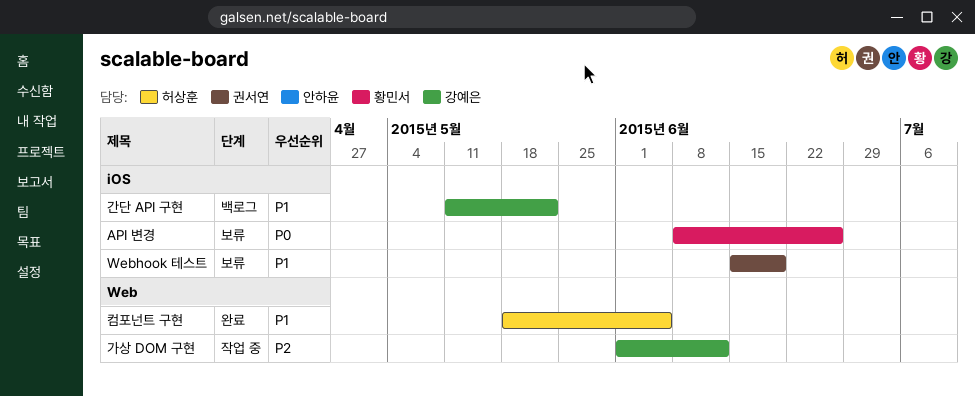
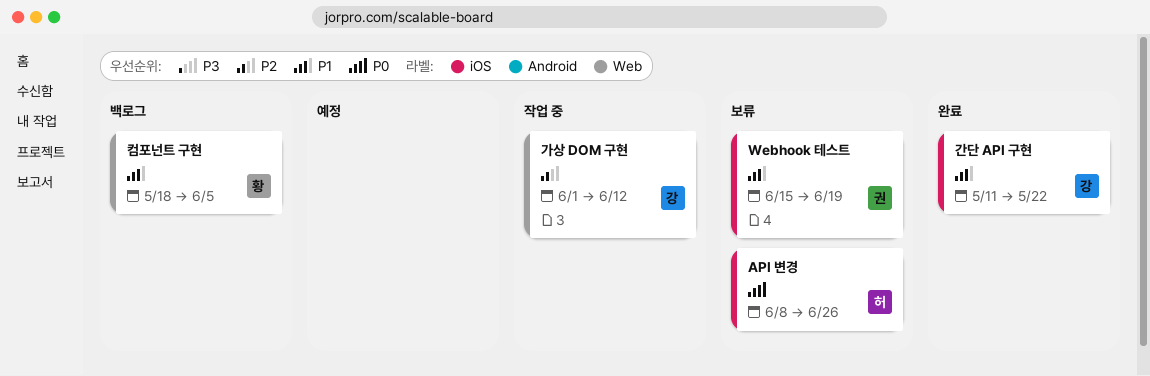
API 변경, owner: 황민서 -> 허상훈
간단 API 구현, status: 백로그 -> 완료
컴포넌트 구현, status: 완료 -> 백로그
컴포넌트 구현, owner: 허상훈 -> 황민서

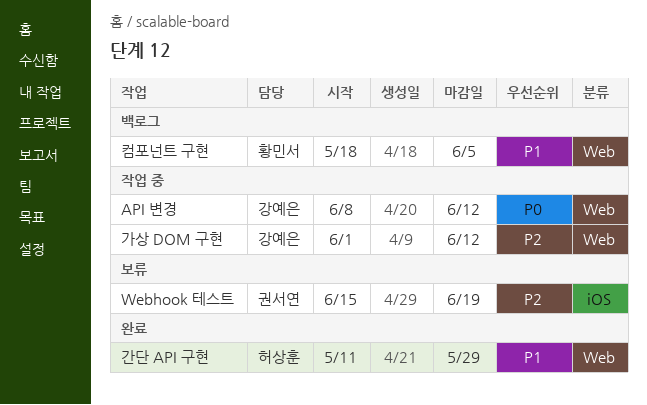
API 변경, status: 보류 -> 작업 중
API 변경, owner: 허상훈 -> 강예은
API 변경, label: iOS -> Web
API 변경, due: Jun 26 -> Jun 12
Webhook 테스트, priority: P1 -> P2
간단 API 구현, owner: 강예은 -> 허상훈
간단 API 구현, label: iOS -> Web
간단 API 구현, due: May 22 -> May 29

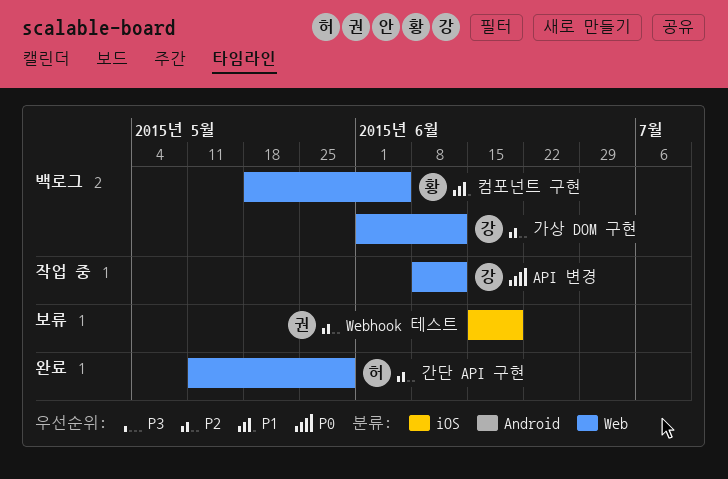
가상 DOM 구현, status: 작업 중 -> 백로그
간단 API 구현, priority: P1 -> P2

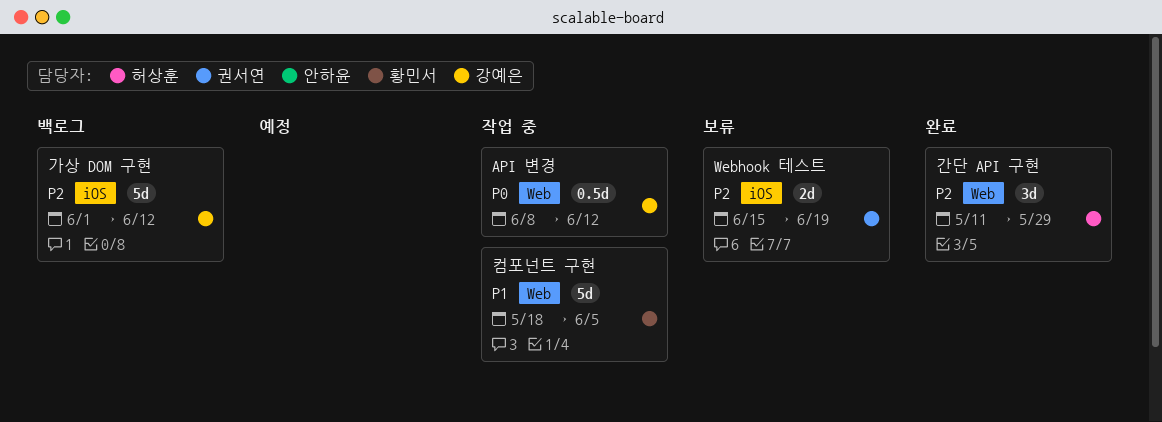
가상 DOM 구현, label: Web -> iOS
컴포넌트 구현, status: 백로그 -> 작업 중

